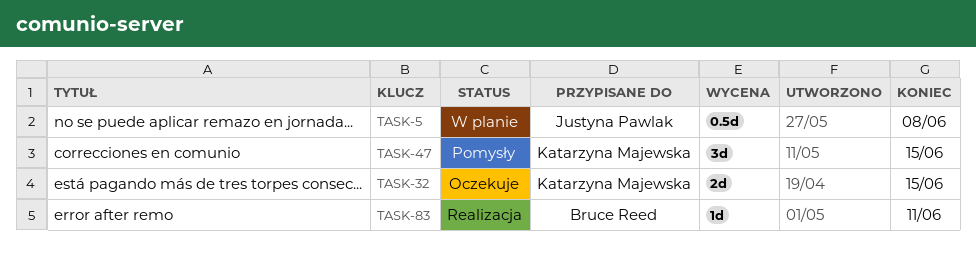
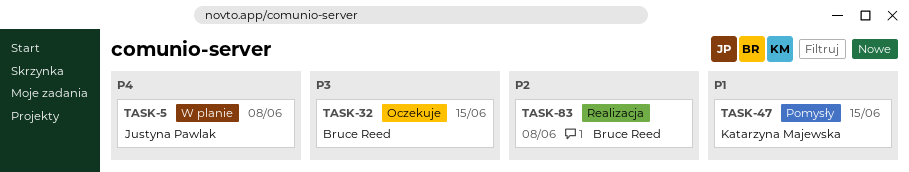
TASK-32, owner: Katarzyna Majewska -> Bruce Reed
TASK-83, due: Jun 11 -> Jun 8

